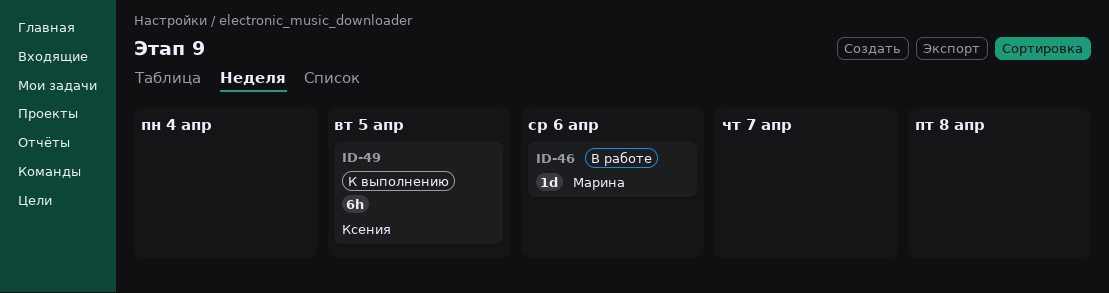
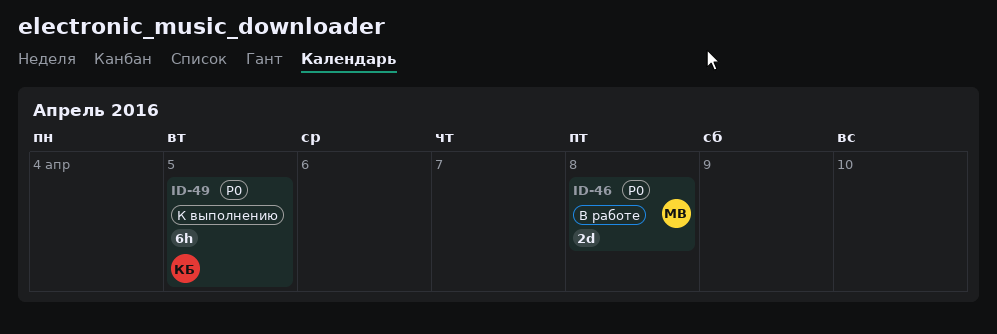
ID-46, estimate: 1d -> 2d
ID-46, due: Apr 6 -> Apr 8

